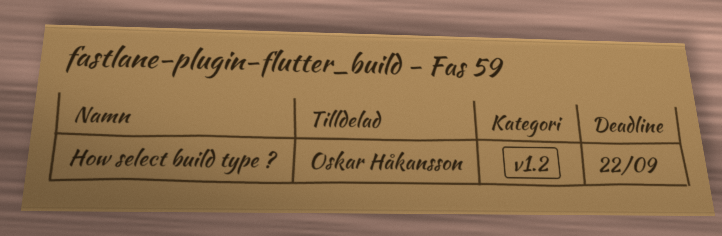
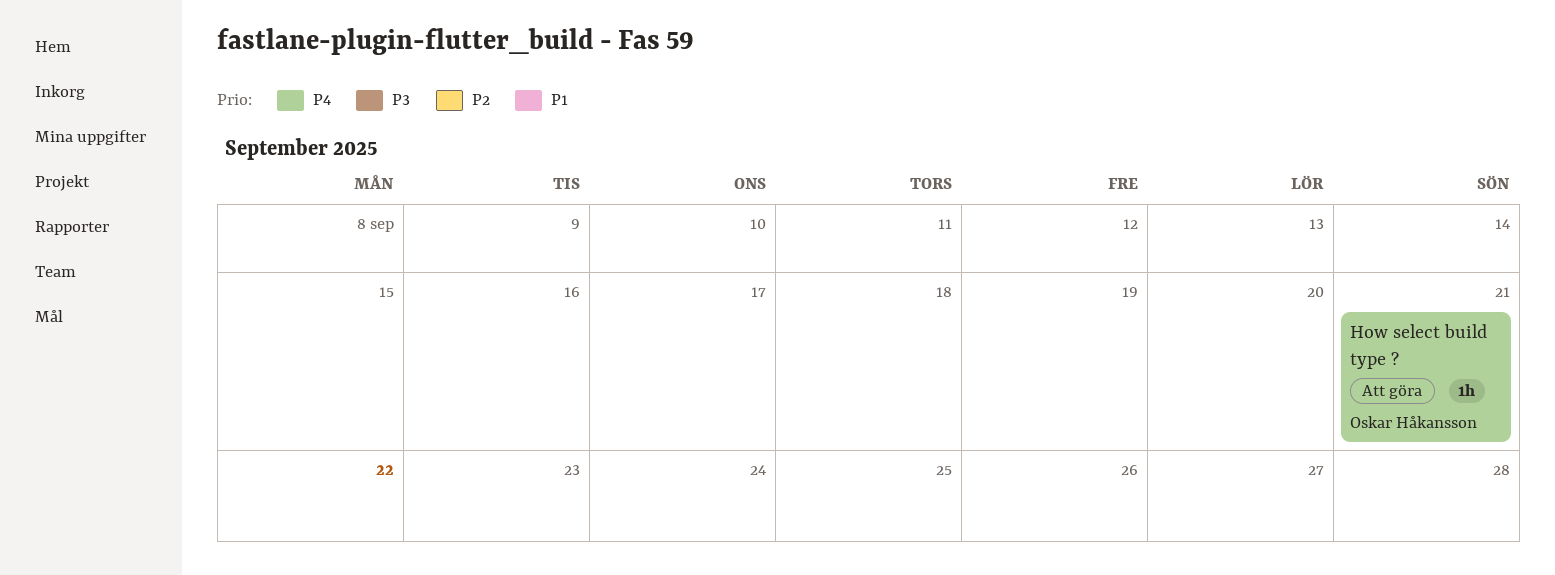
How select build type ?, due: Sep 22 -> Sep 21

